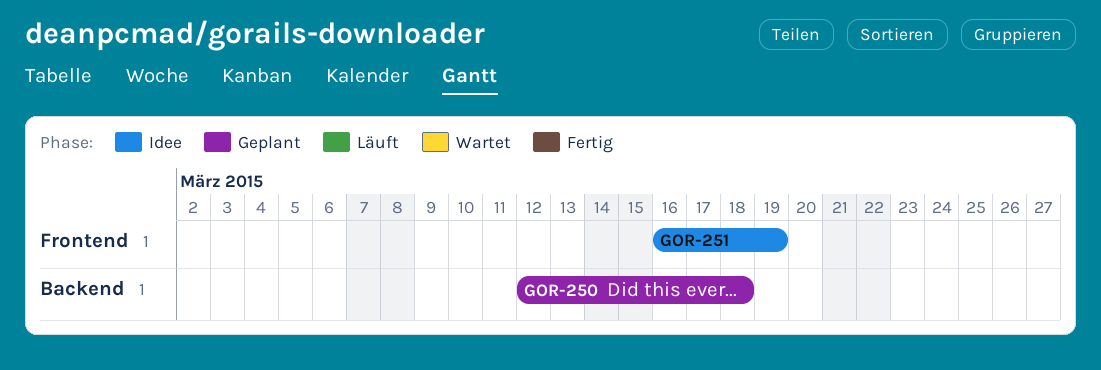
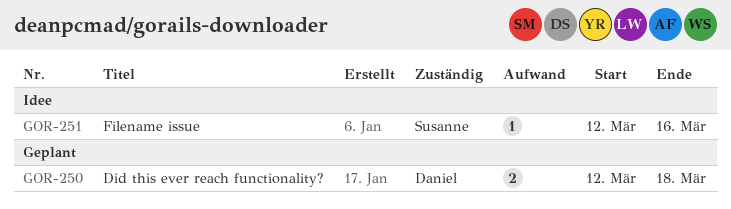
GOR-251, start: Mar 16 -> Mar 12
GOR-251, due: Mar 19 -> Mar 16

